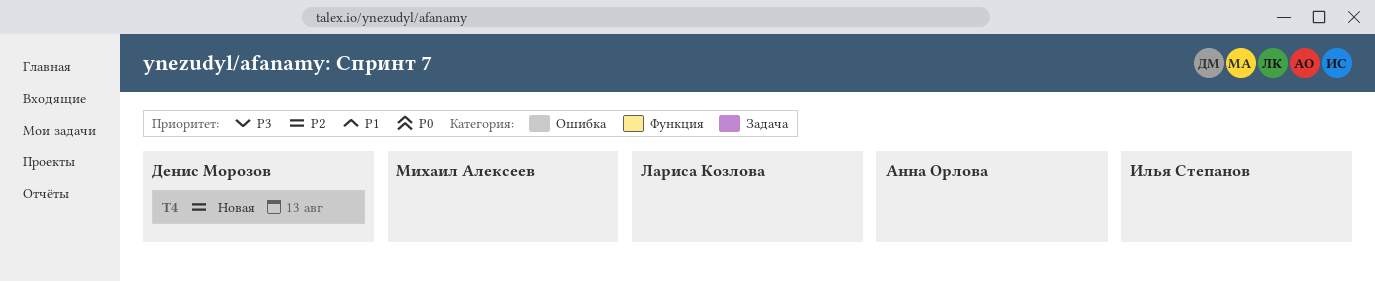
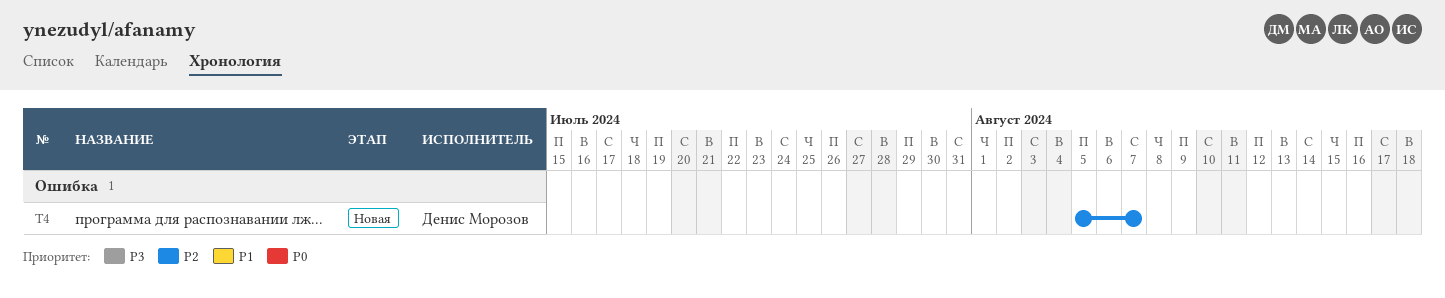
T4, due: Aug 13 -> Aug 7

